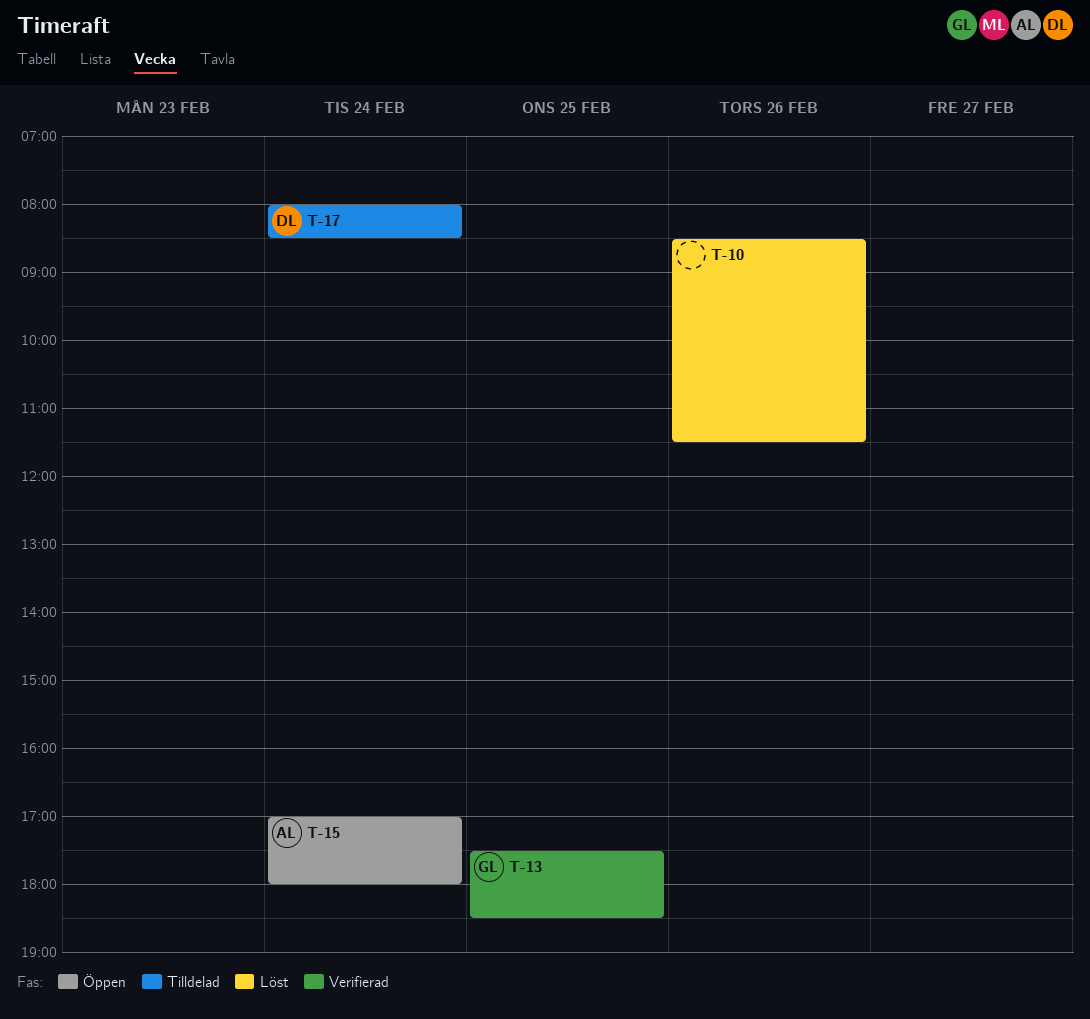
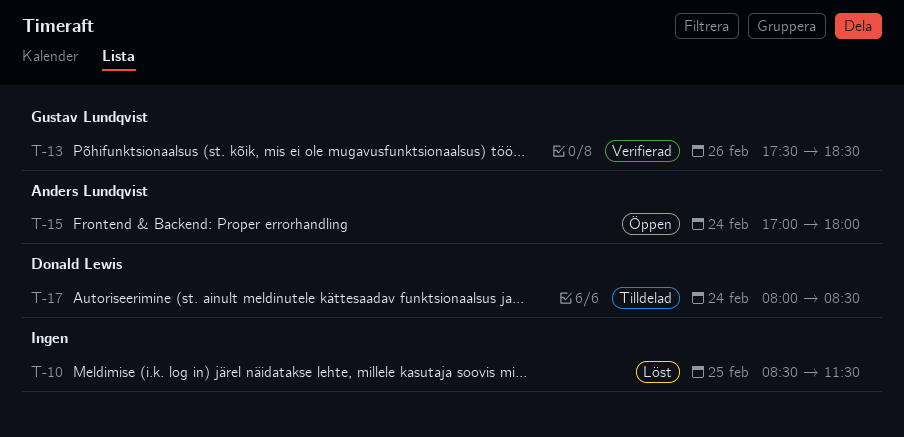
T-10, day: Feb 26 -> Feb 25
T-13, day: Feb 25 -> Feb 26

